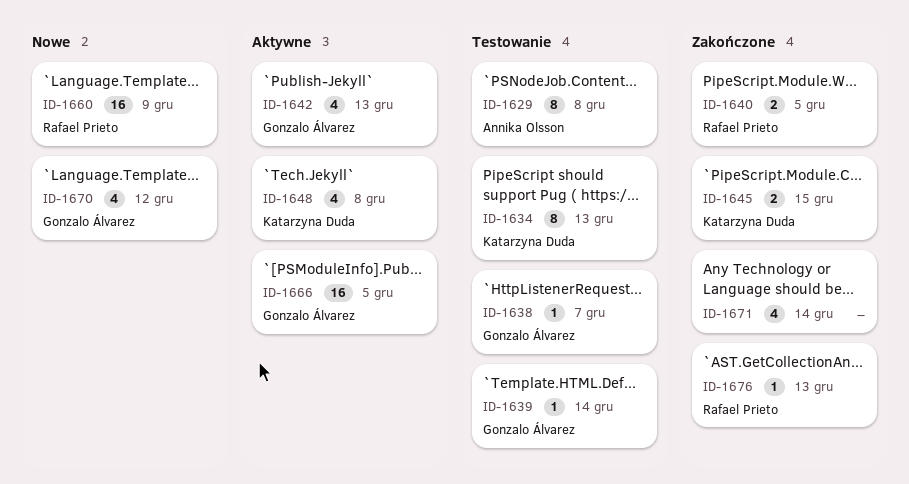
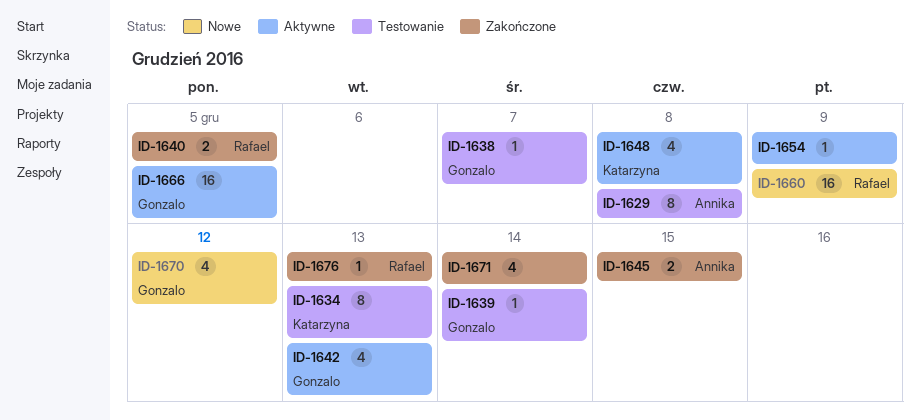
ID-1645, owner: Katarzyna Duda -> Annika Olsson
ID-1654: none -> present

